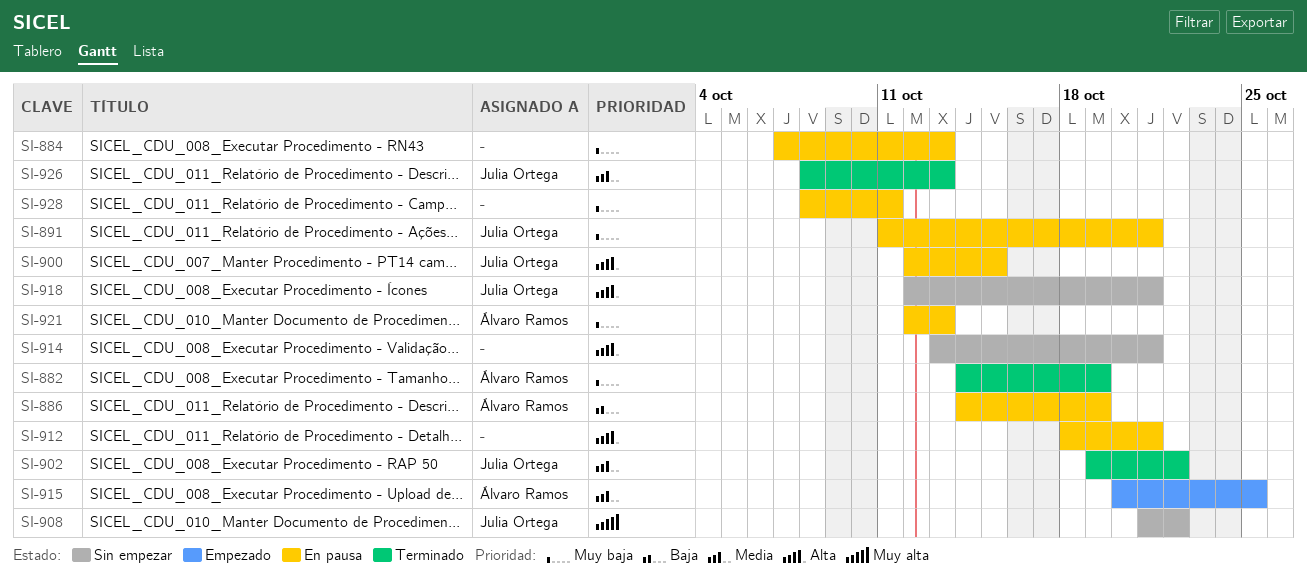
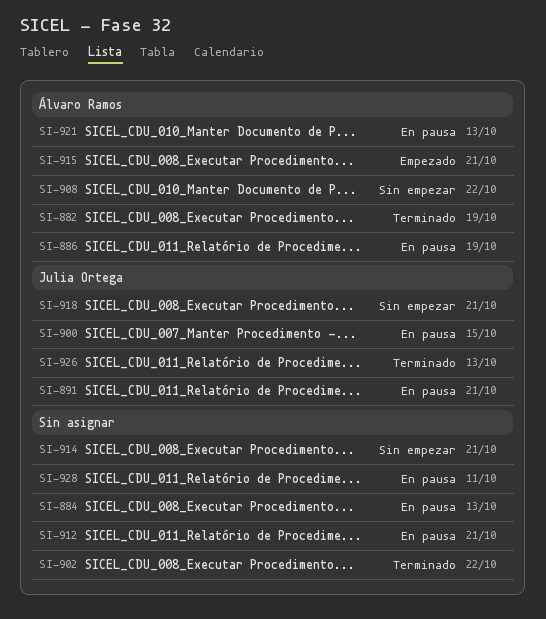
SI-902, owner: Julia Ortega -> none
SI-908, owner: Julia Ortega -> Álvaro Ramos
SI-915, due: Oct 25 -> Oct 21

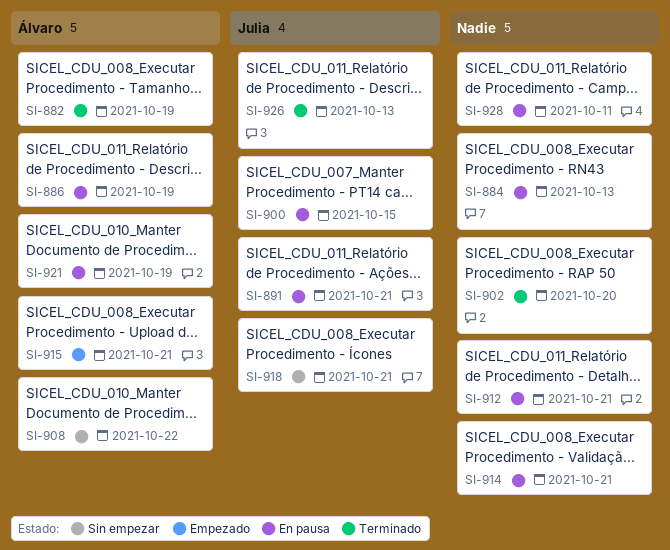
SI-902, due: Oct 22 -> Oct 20
SI-914, status: Sin empezar -> En pausa
SI-921, due: Oct 13 -> Oct 19

